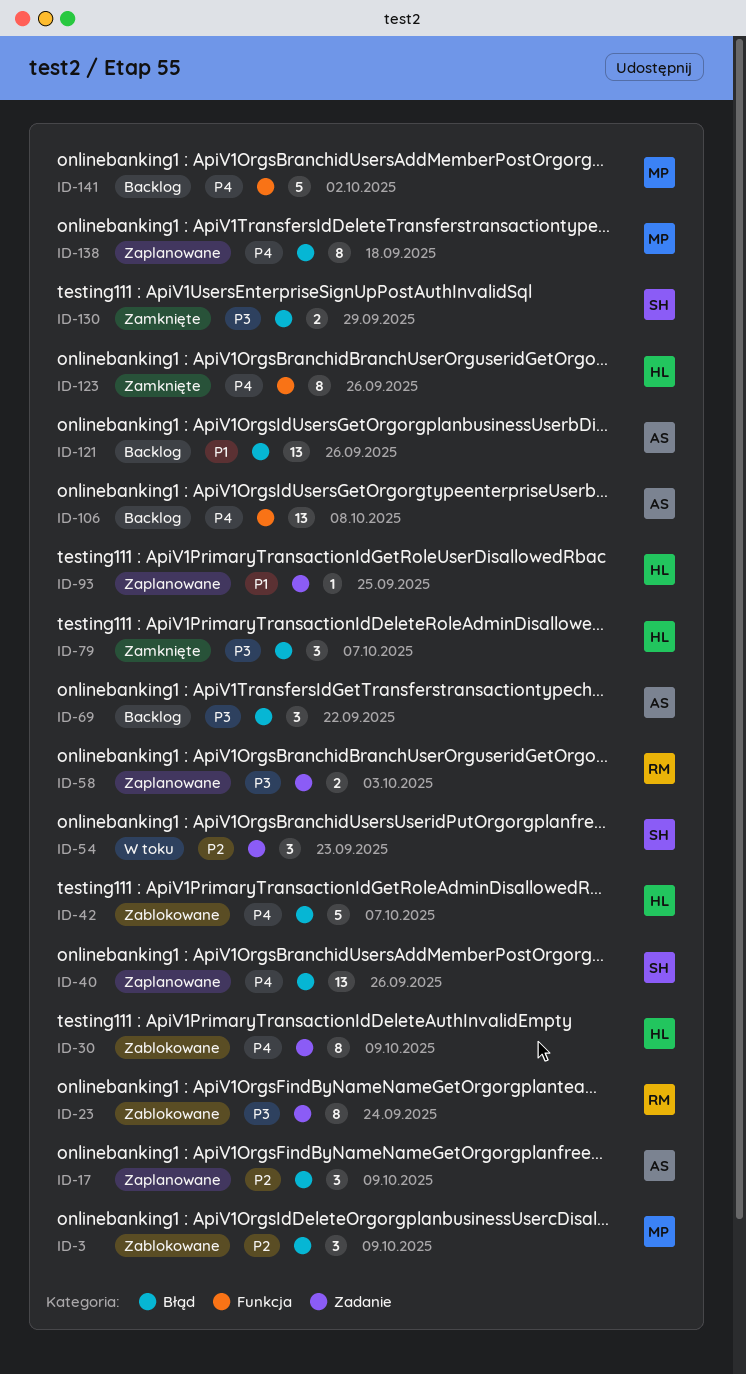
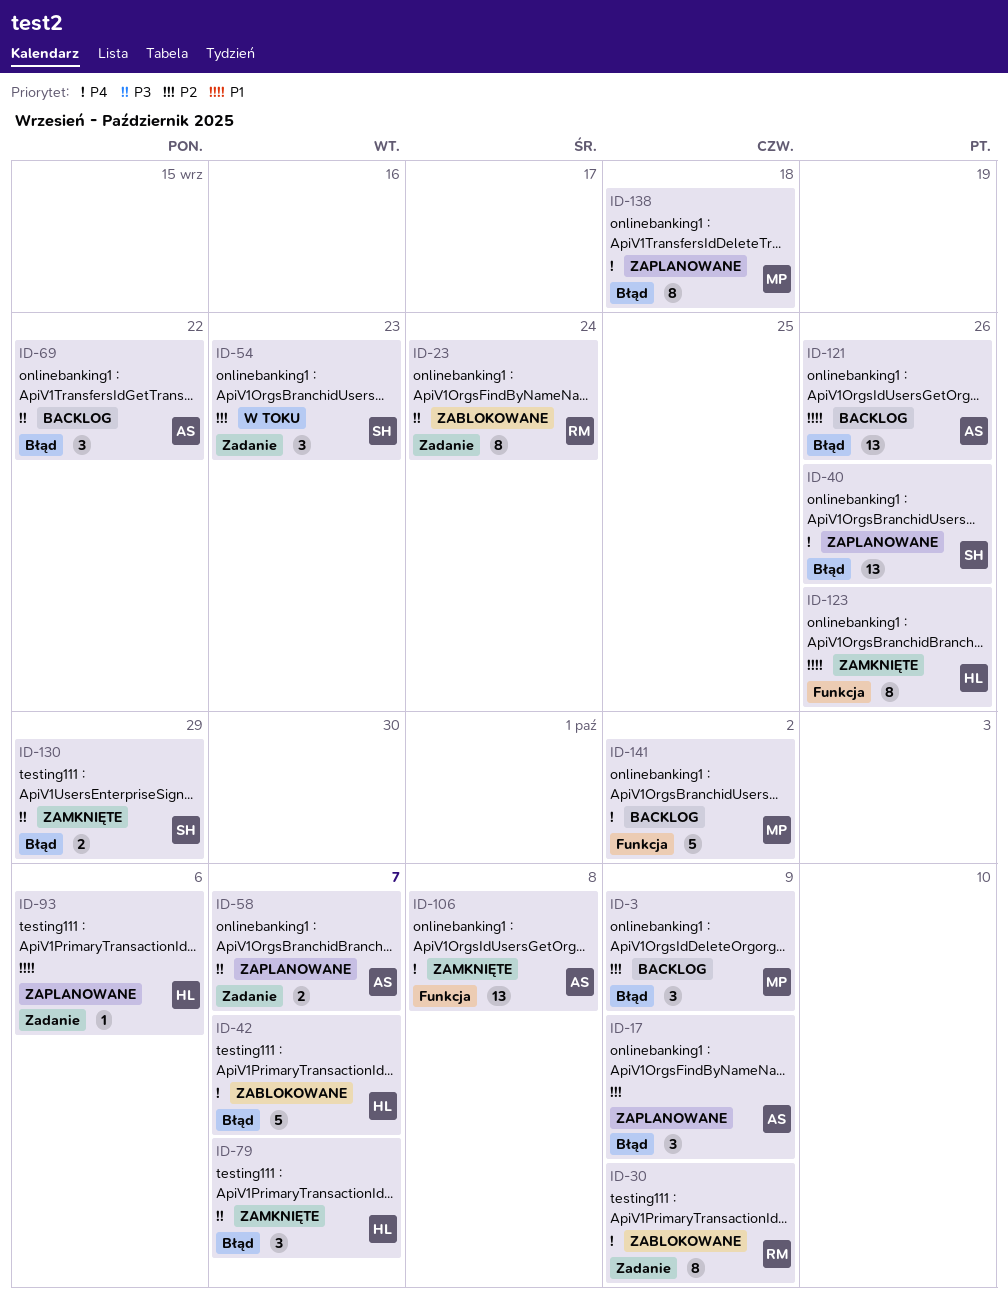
ID-3, status: Zablokowane -> Backlog
ID-30, owner: HL -> RM
ID-58, owner: RM -> AS
ID-58, due: Oct 3 -> Oct 7
ID-93, due: Sep 25 -> Oct 6
ID-106, status: Backlog -> Zamknięte
ID-123, priority: P4 -> P1

